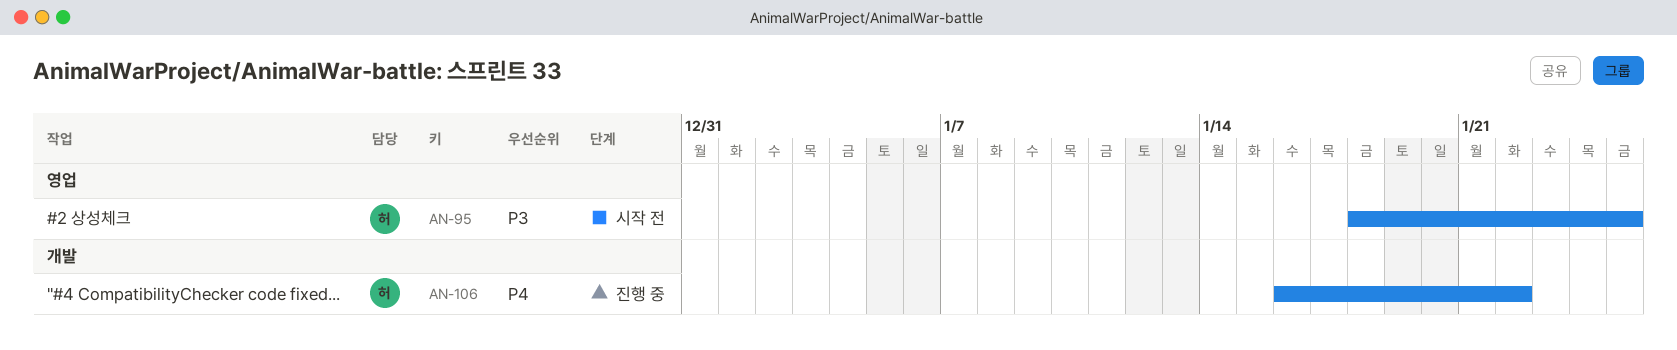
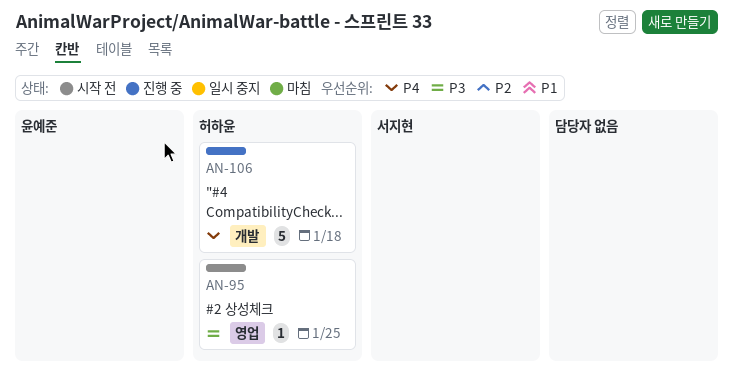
AN-106, due: Jan 22 -> Jan 18

